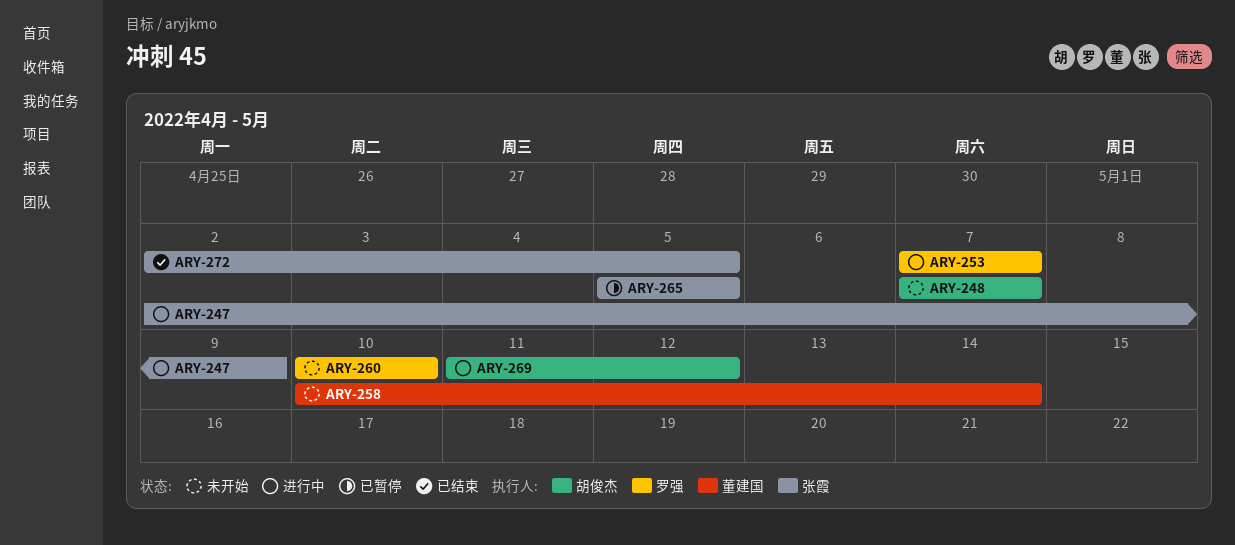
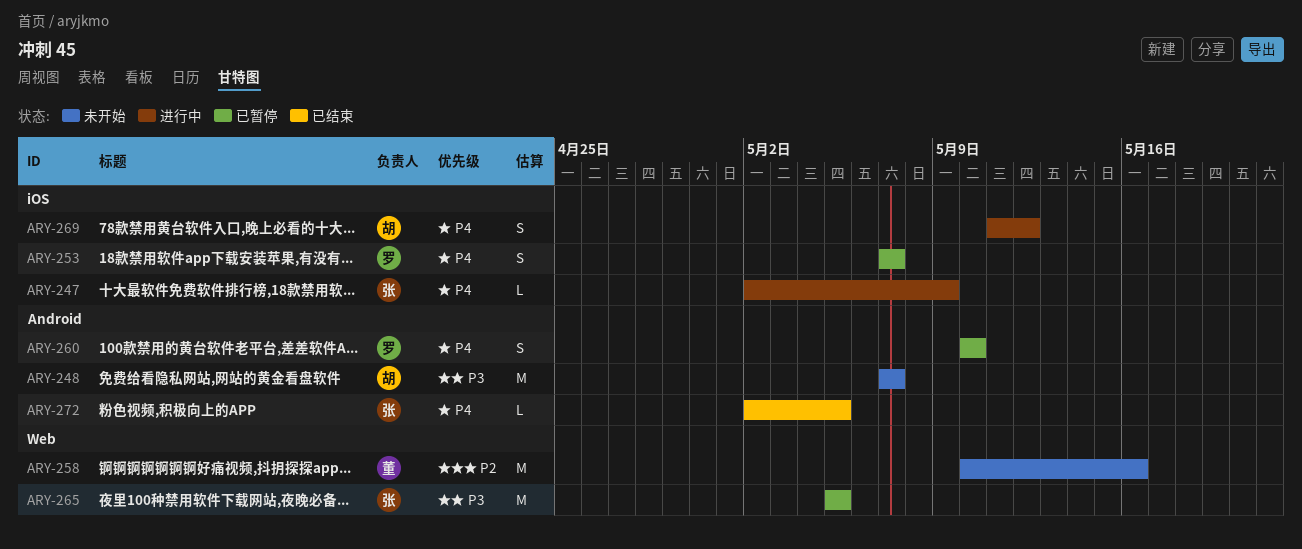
ARY-253, status: 进行中 -> 已暂停
ARY-258, due: May 14 -> May 16
ARY-260, status: 未开始 -> 已暂停

